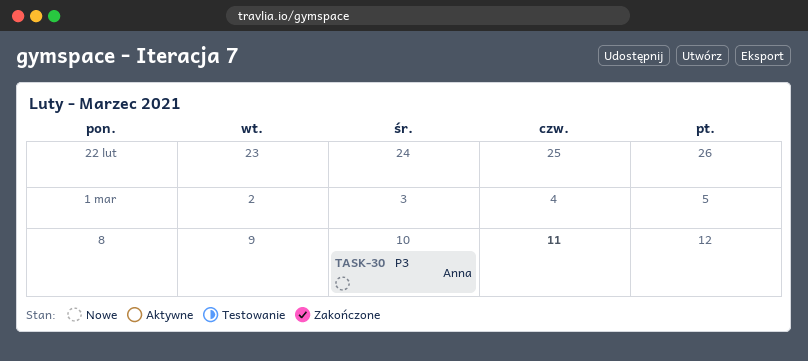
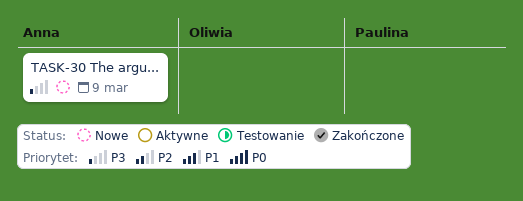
TASK-30, due: Mar 10 -> Mar 9

